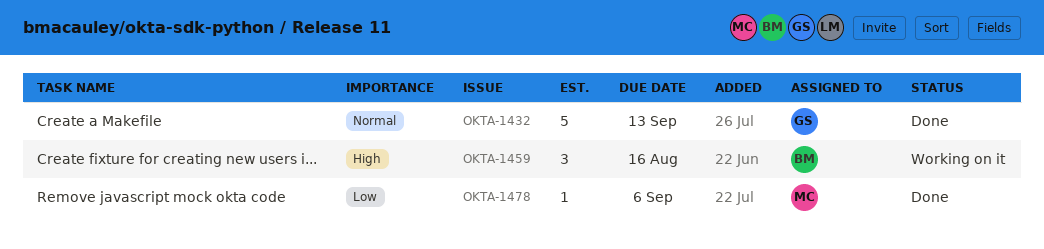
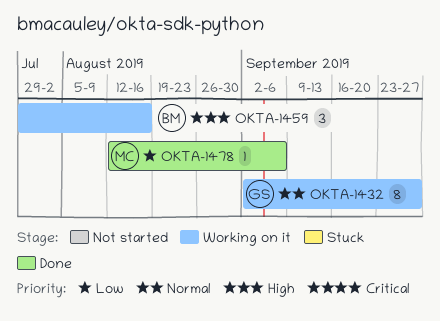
OKTA-1432, status: Done -> Working on it
OKTA-1432, estimate: 5 -> 8
OKTA-1432, due: Sep 13 -> Sep 27

